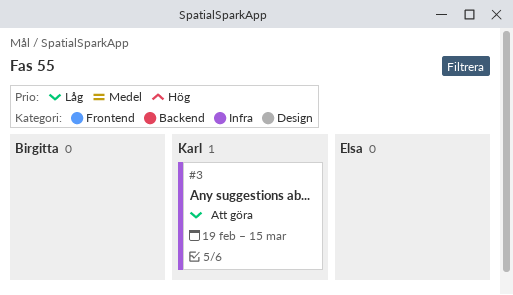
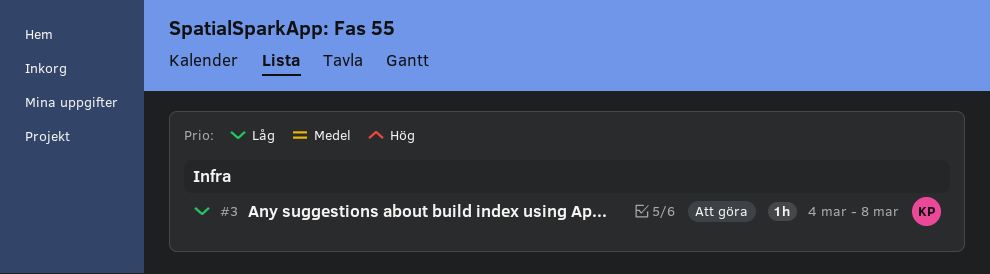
#3, start: Feb 19 -> Mar 4
#3, due: Mar 15 -> Mar 8

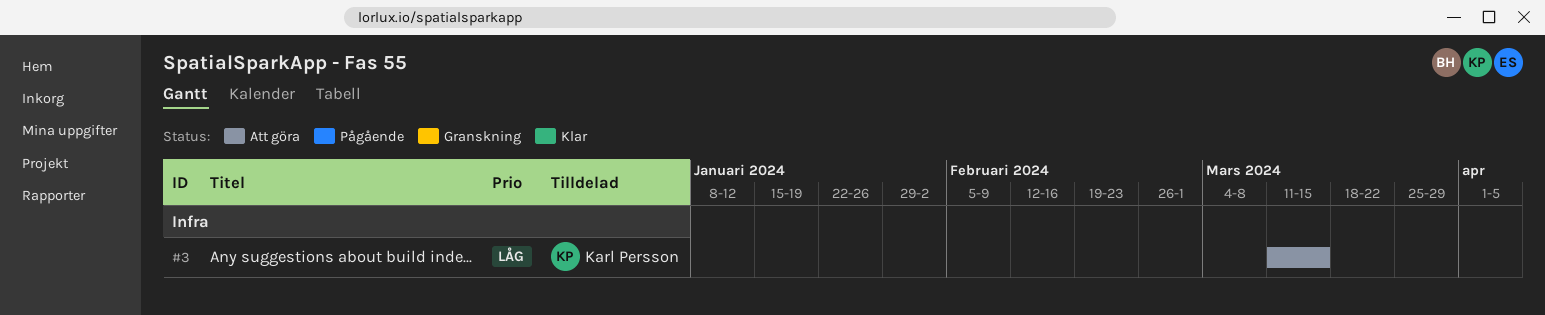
#3, start: Mar 4 -> Mar 11
#3, due: Mar 8 -> Mar 15

